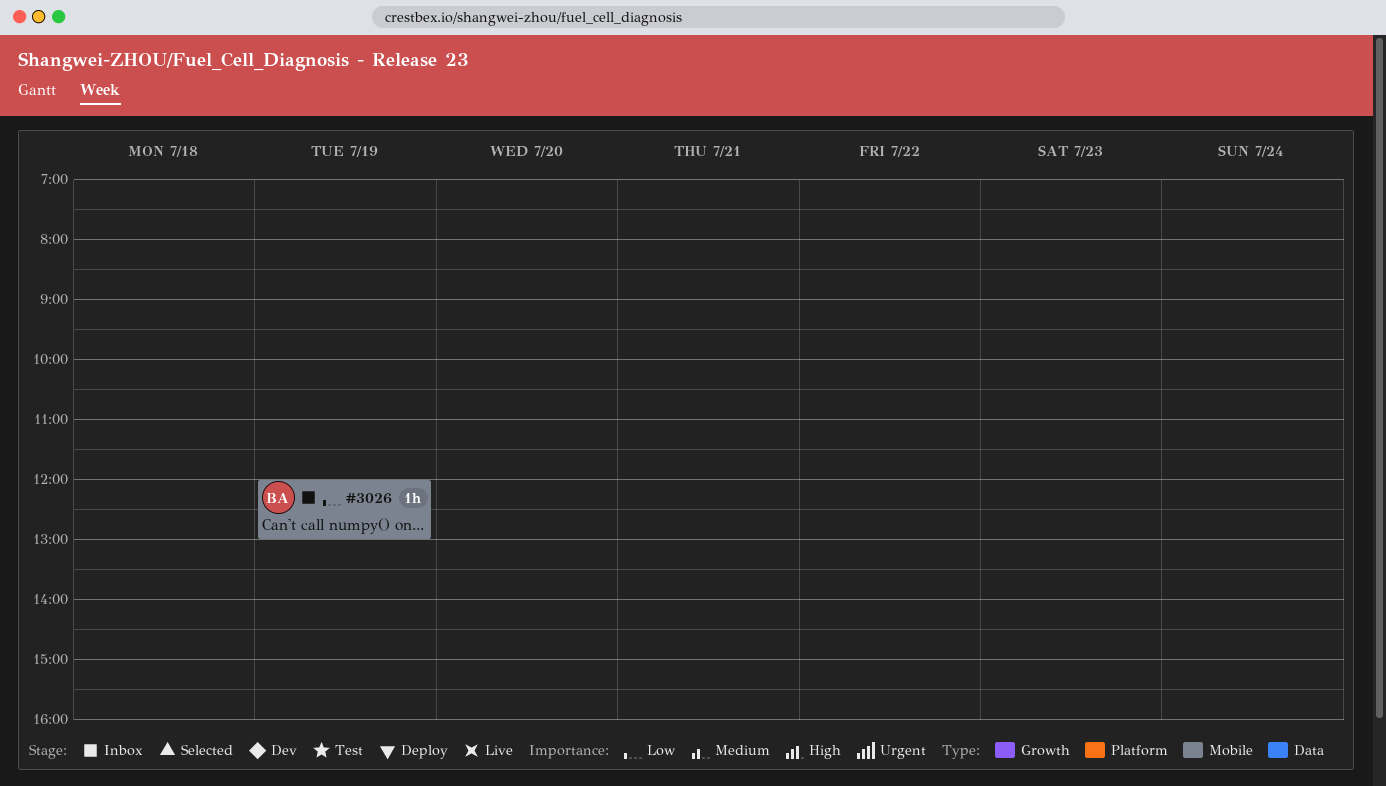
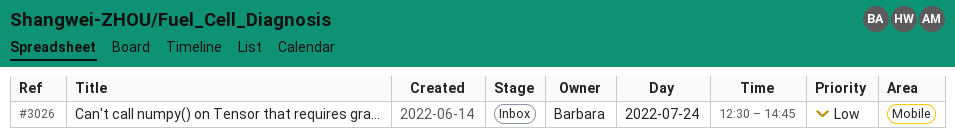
#3026, day: Jul 19 -> Jul 24
#3026, begins: 12:00 -> 12:30
#3026, ends: 13:00 -> 14:45

